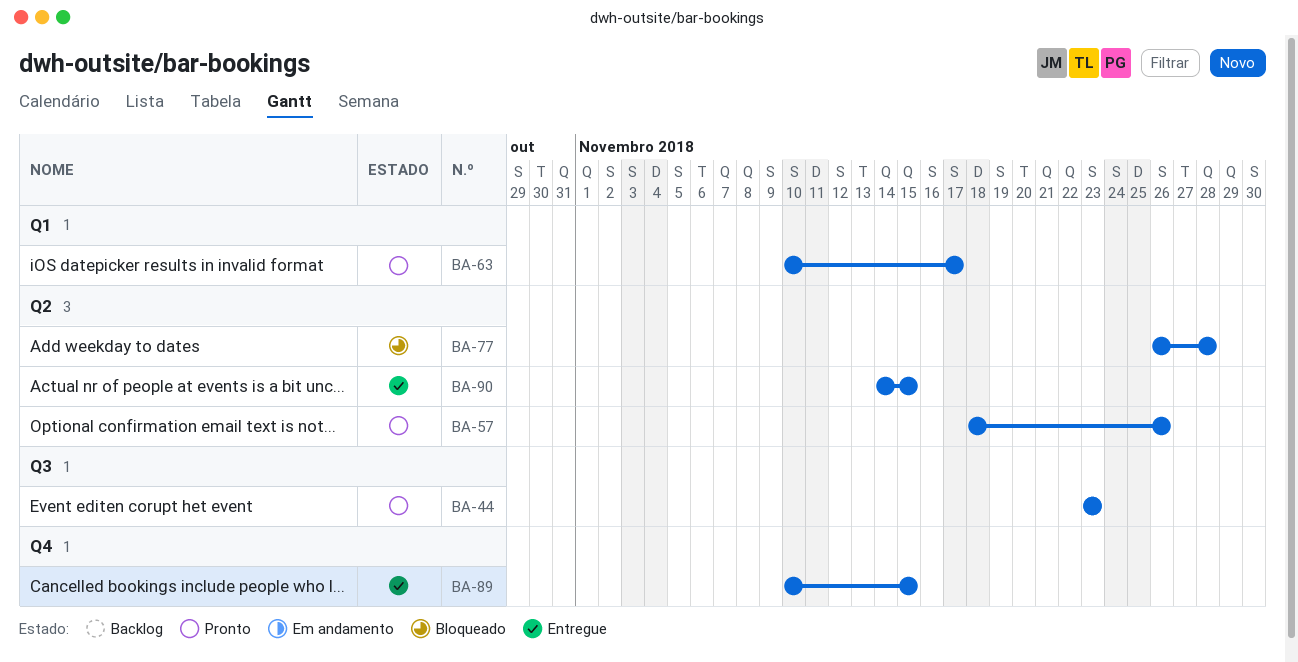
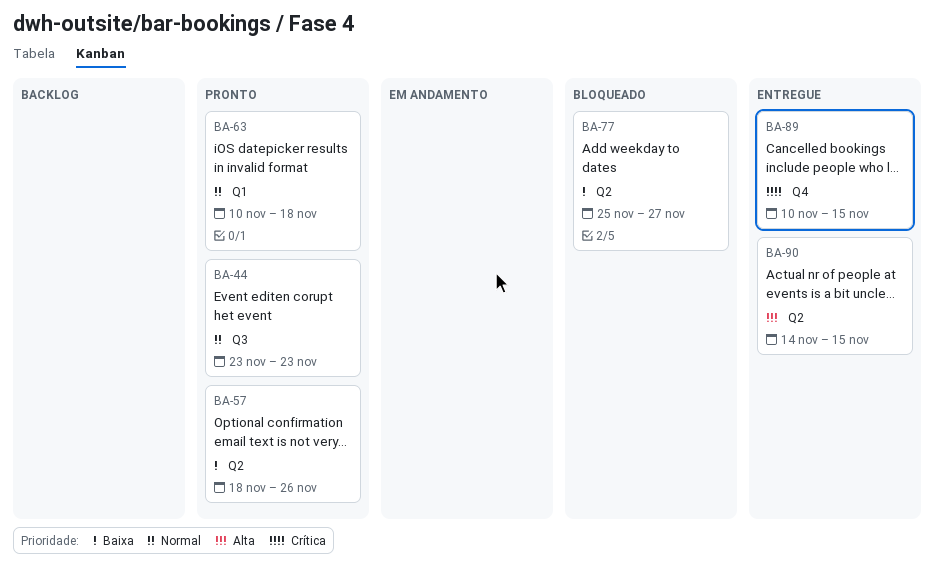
BA-63, due: Nov 17 -> Nov 18
BA-77, start: Nov 26 -> Nov 25
BA-77, due: Nov 28 -> Nov 27

